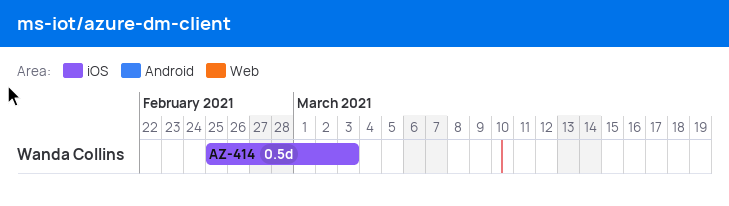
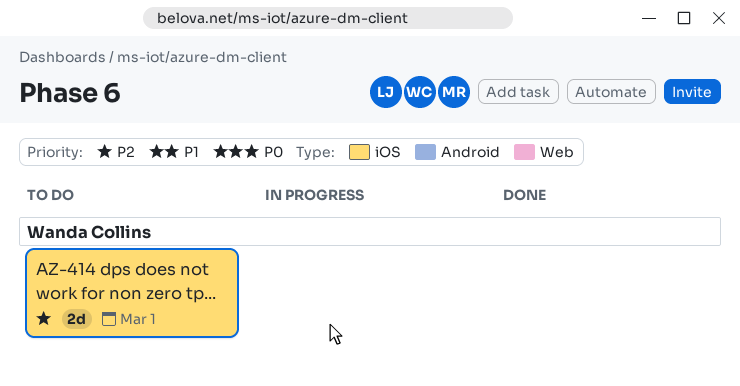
AZ-414, estimate: 0.5d -> 2d
AZ-414, due: Mar 3 -> Mar 1

